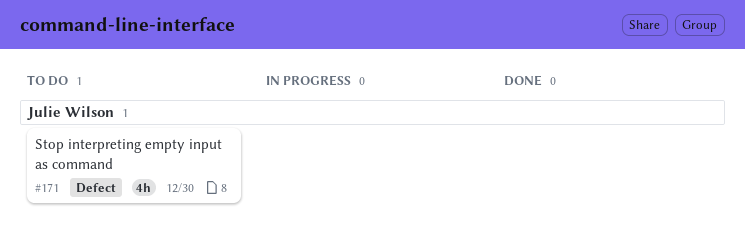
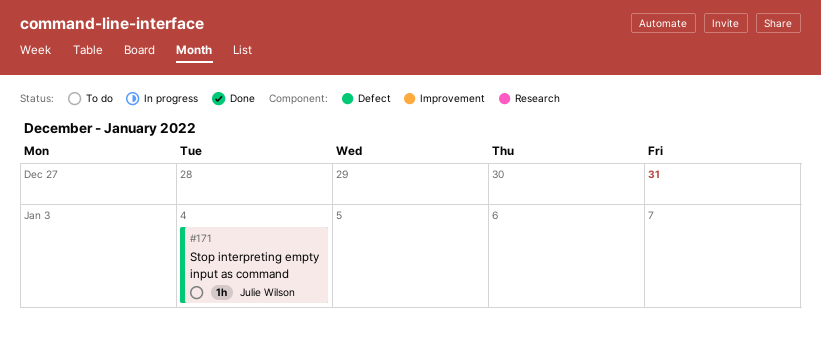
#171, estimate: 4h -> 1h
#171, due: Dec 30 -> Jan 4

